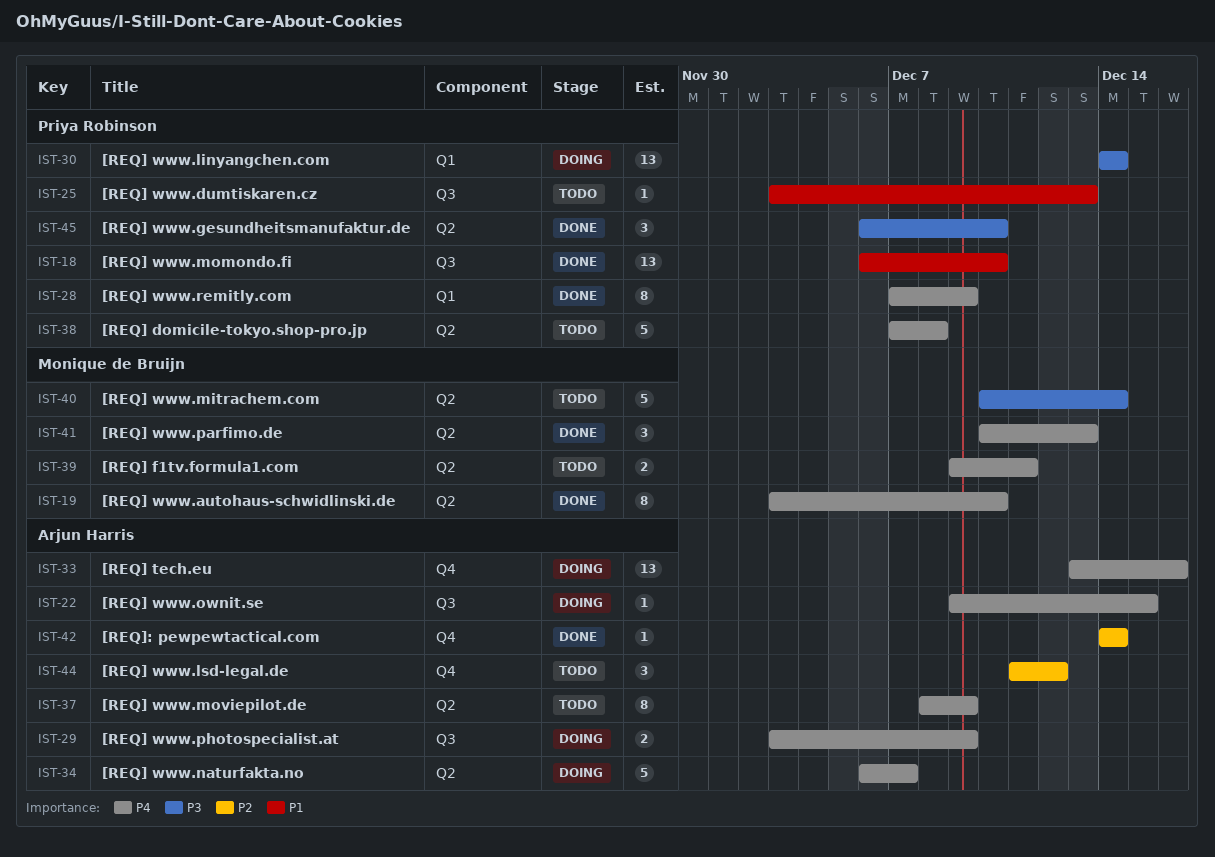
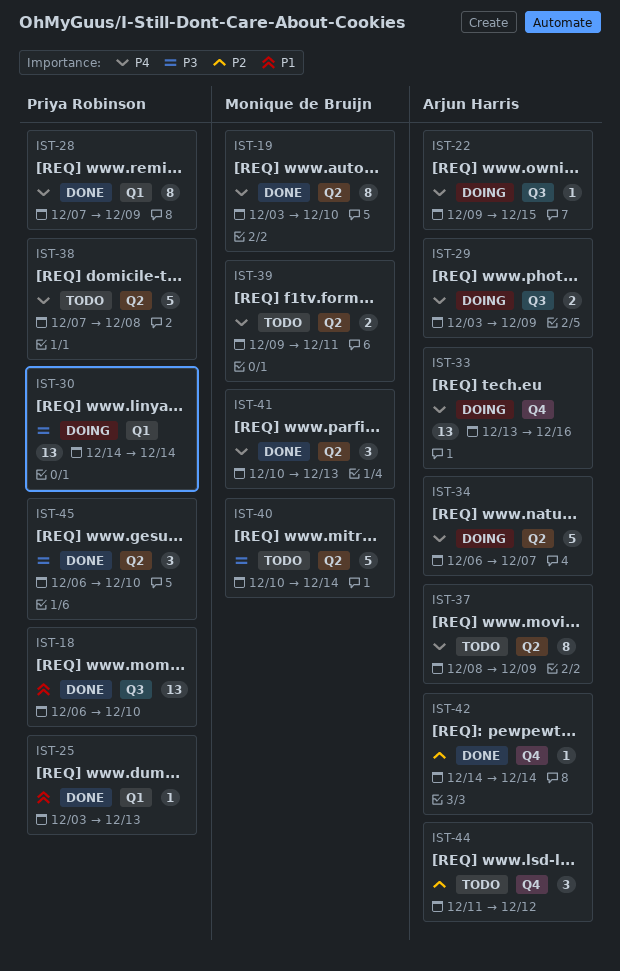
IST-25, status: Todo -> Done
IST-25, label: Q3 -> Q1

